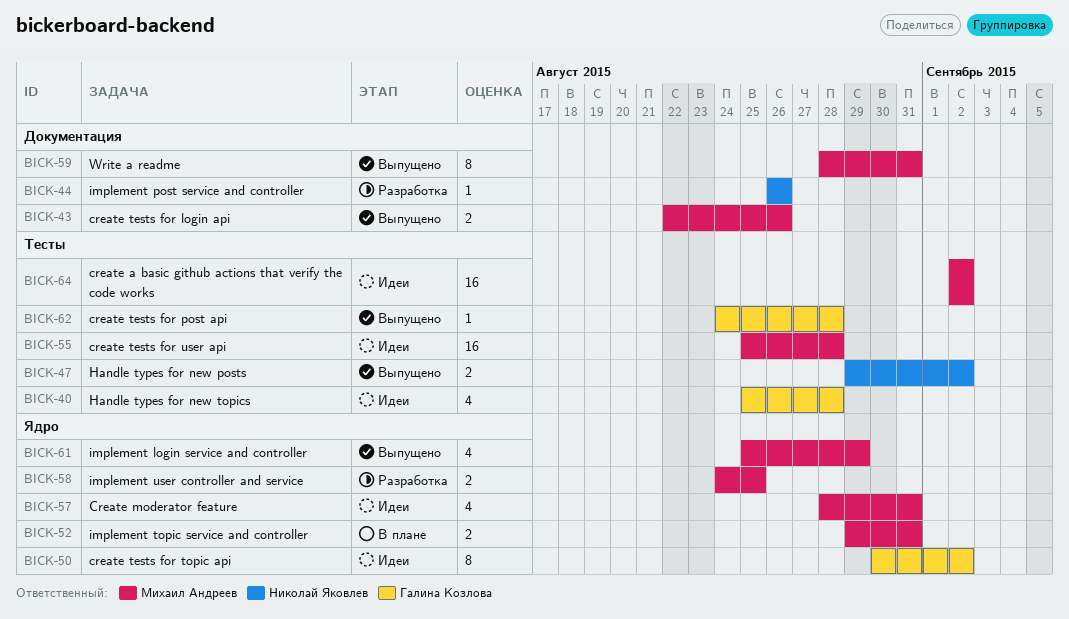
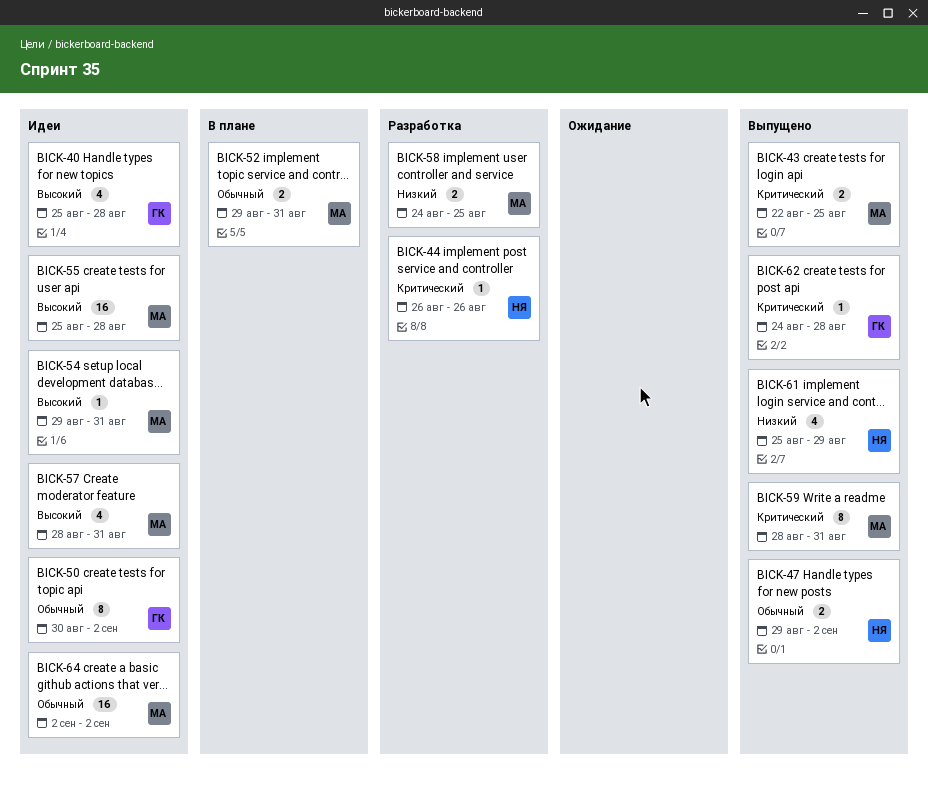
BICK-43, due: Aug 26 -> Aug 25
BICK-54: none -> present
BICK-61, owner: Михаил Андреев -> Николай Яковлев

